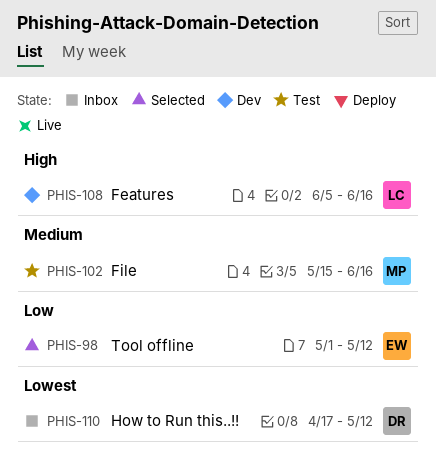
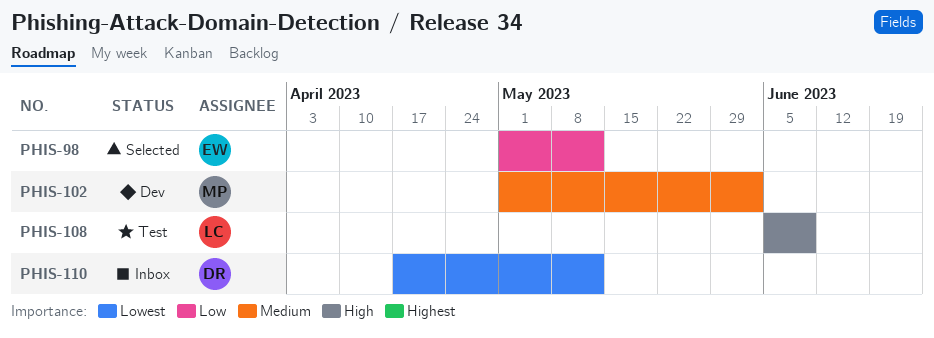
PHIS-102, status: Test -> Dev
PHIS-102, start: May 15 -> May 1
PHIS-102, due: Jun 16 -> Jun 2
PHIS-108, status: Dev -> Test
PHIS-108, due: Jun 16 -> Jun 9

